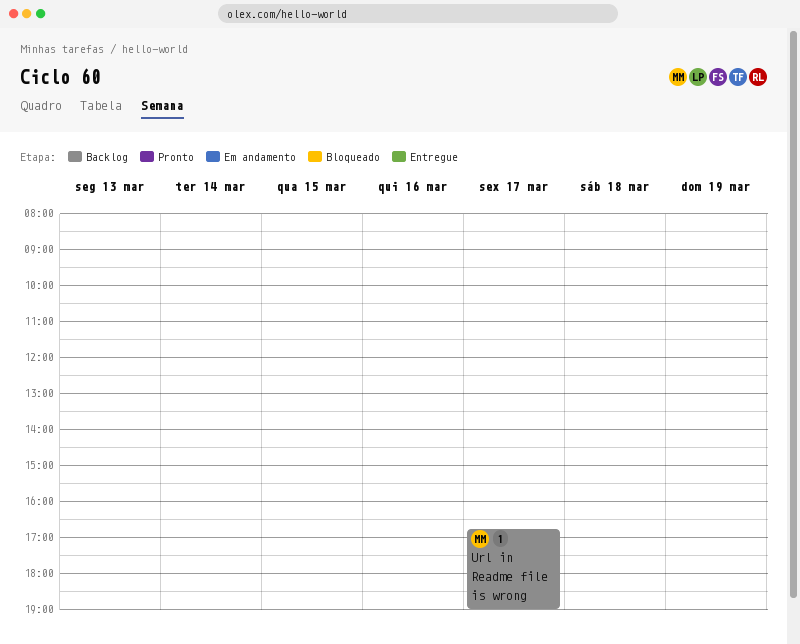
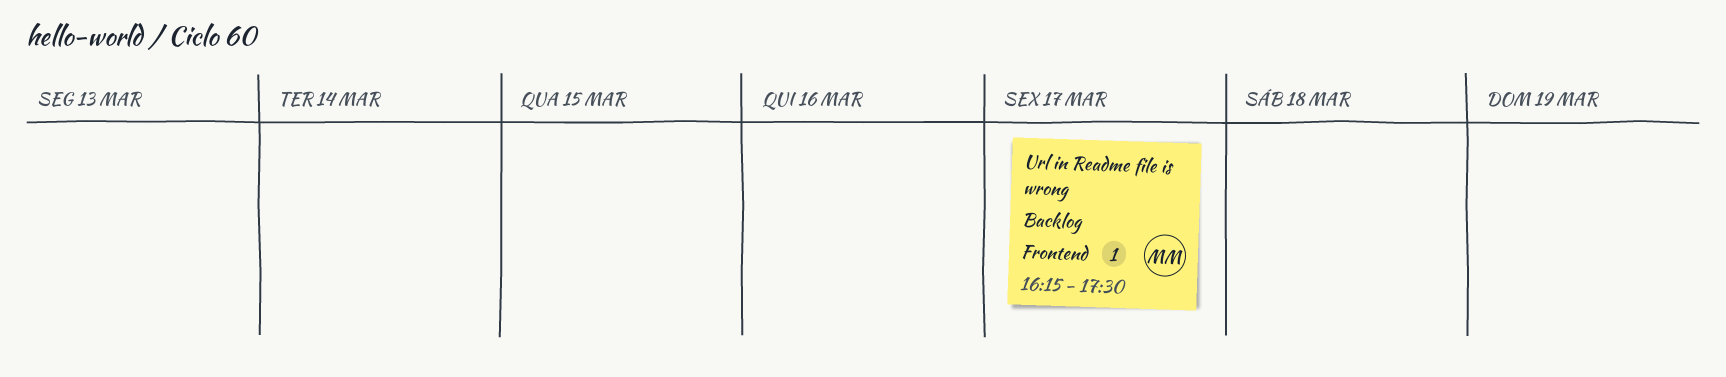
Url in Readme file is wrong, begins: 16:45 -> 16:15
Url in Readme file is wrong, ends: 19:00 -> 17:30

